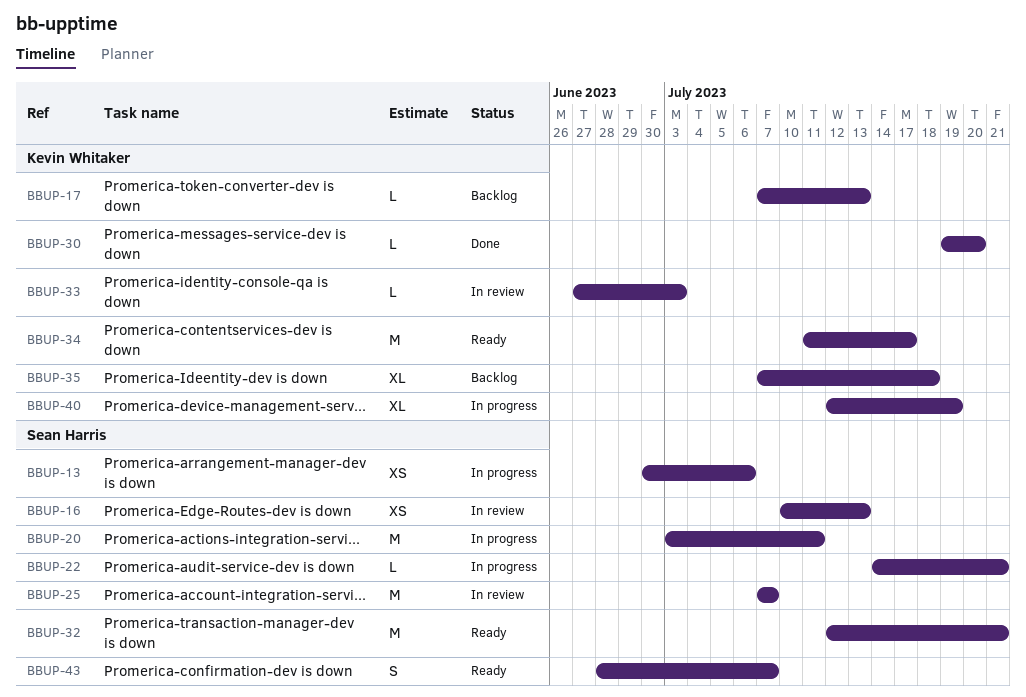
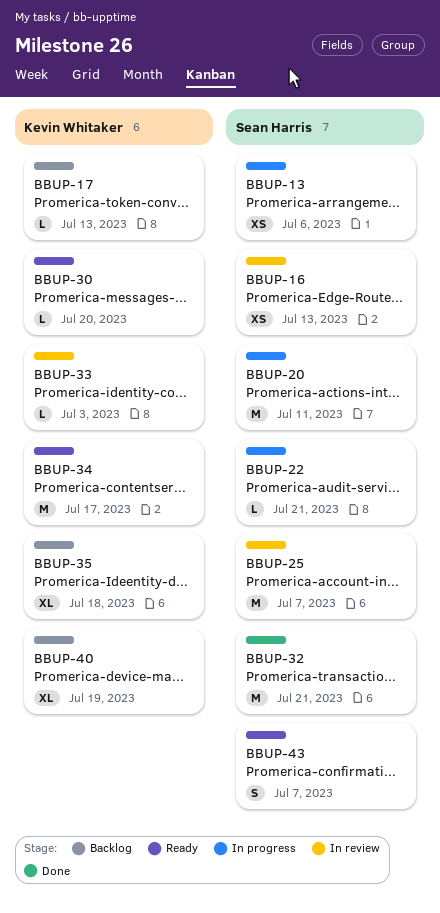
BBUP-30, status: Done -> Ready
BBUP-32, status: Ready -> Done
BBUP-40, status: In progress -> Backlog

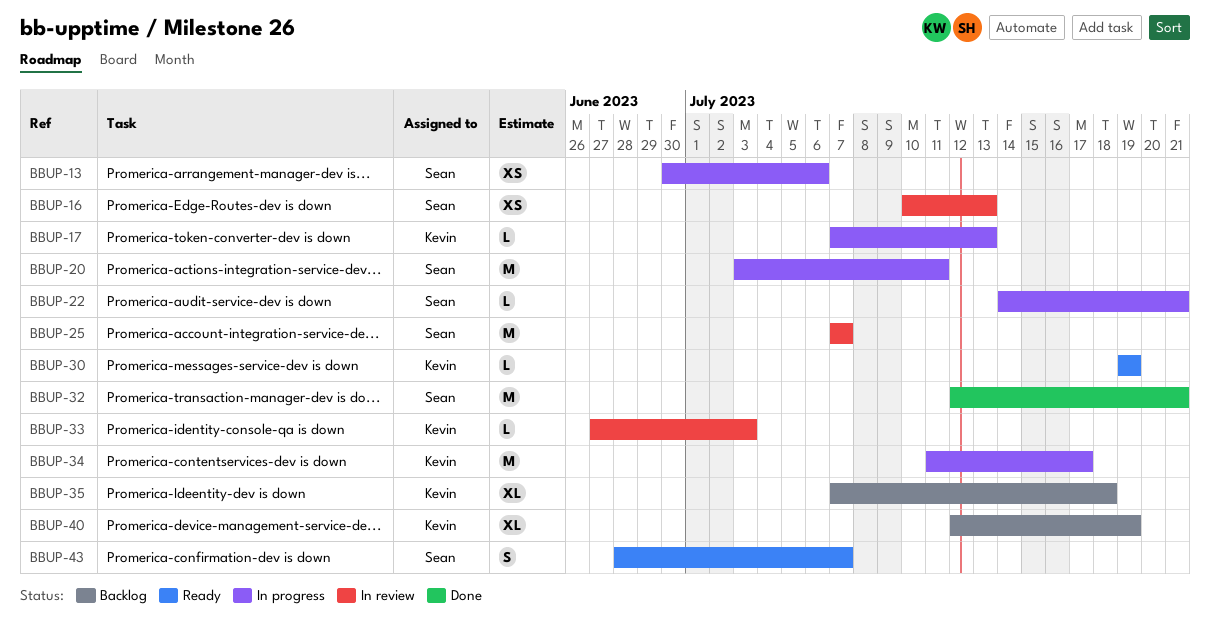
BBUP-17, status: Backlog -> In progress
BBUP-30, due: Jul 20 -> Jul 19
BBUP-34, status: Ready -> In progress

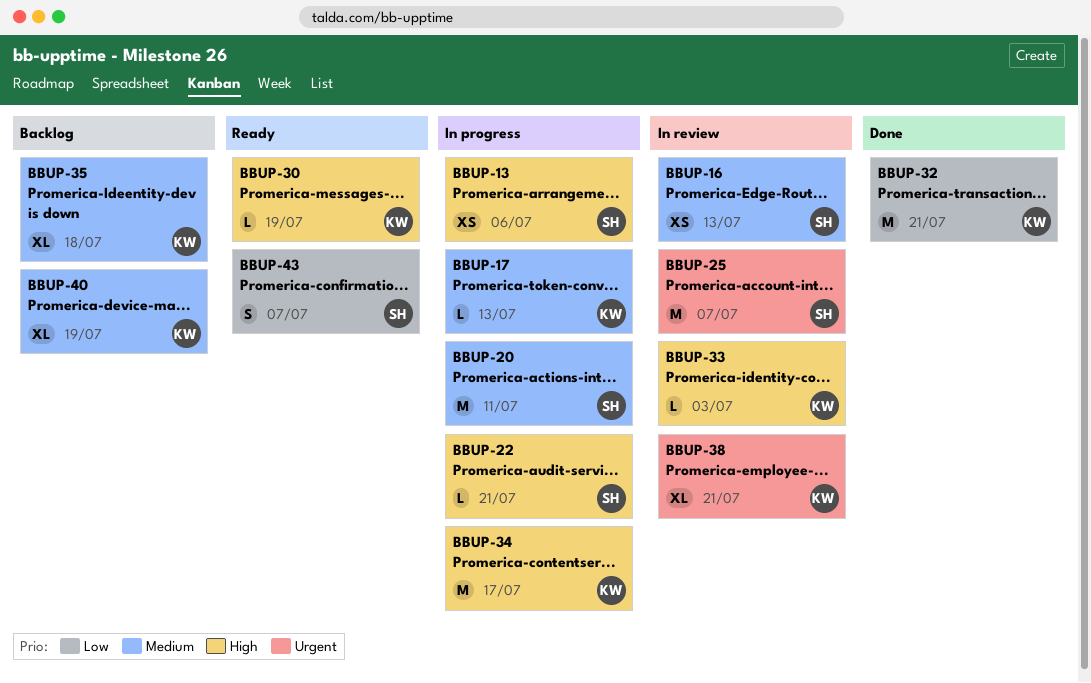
BBUP-32, owner: Sean -> Kevin
BBUP-38: none -> present

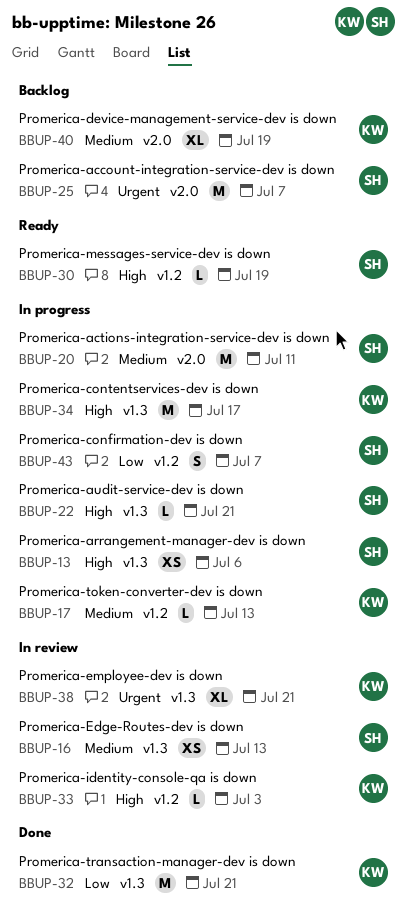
BBUP-25, status: In review -> Backlog
BBUP-30, owner: KW -> SH
BBUP-35: present -> none
BBUP-43, status: Ready -> In progress

